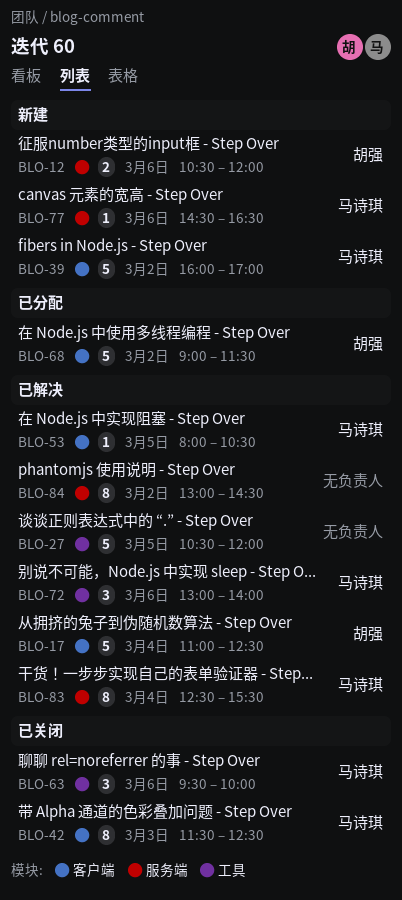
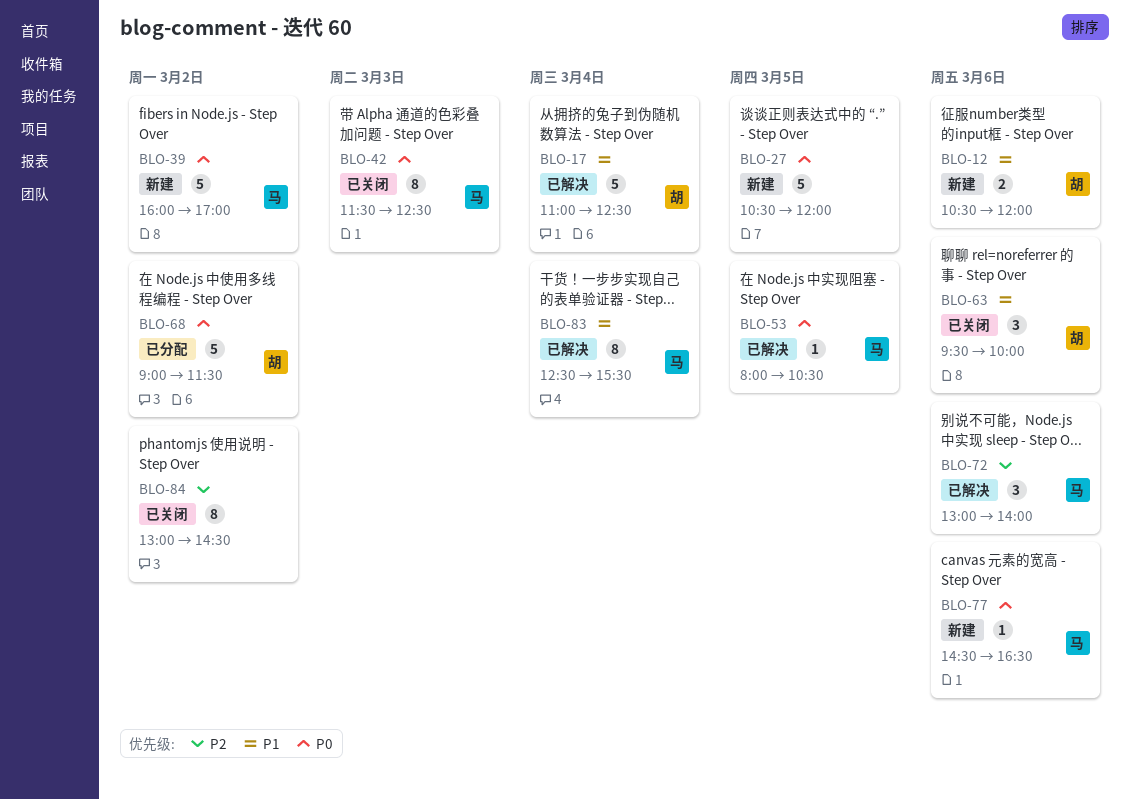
BLO-27, status: 已解决 -> 新建
BLO-63, owner: 马诗琪 -> 胡强
BLO-84, status: 已解决 -> 已关闭

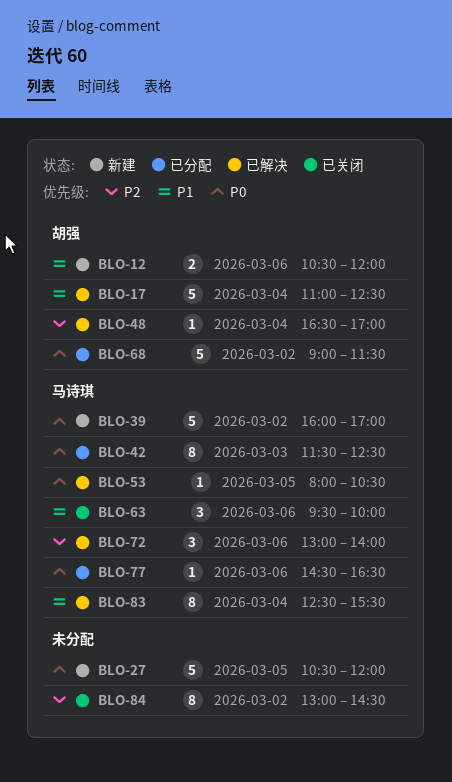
BLO-42, status: 已关闭 -> 已分配
BLO-48: none -> present
BLO-63, owner: 胡强 -> 马诗琪
BLO-77, status: 新建 -> 已分配

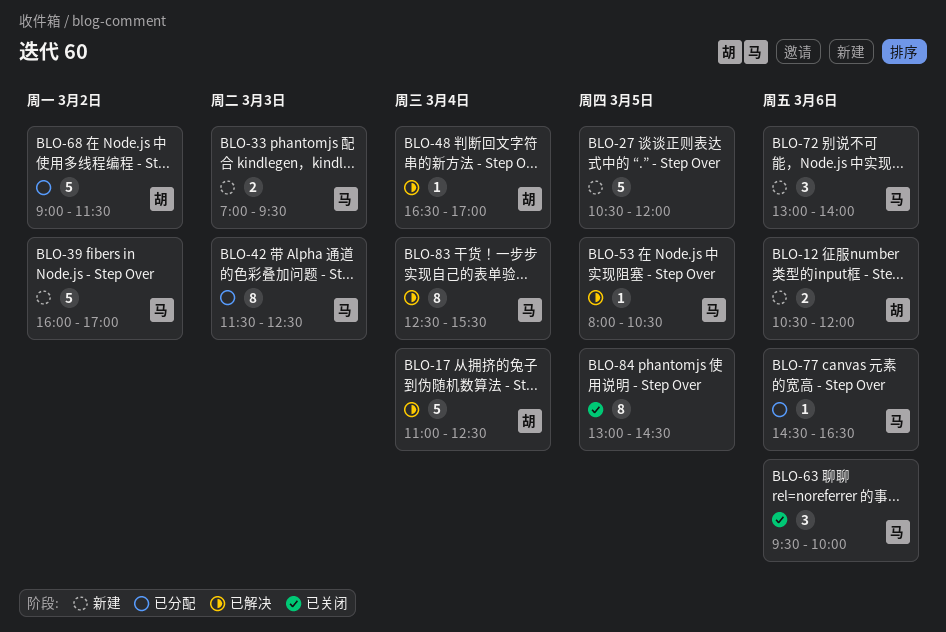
BLO-33: none -> present
BLO-72, status: 已解决 -> 新建
BLO-84, day: Mar 2 -> Mar 5

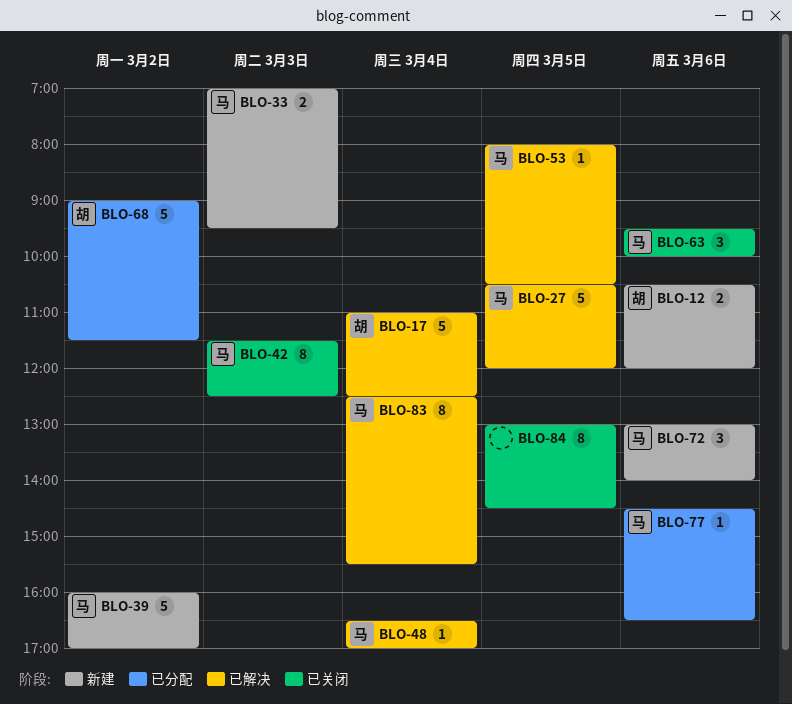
BLO-27, status: 新建 -> 已解决
BLO-27, owner: none -> 马
BLO-42, status: 已分配 -> 已关闭
BLO-48, owner: 胡 -> 马

